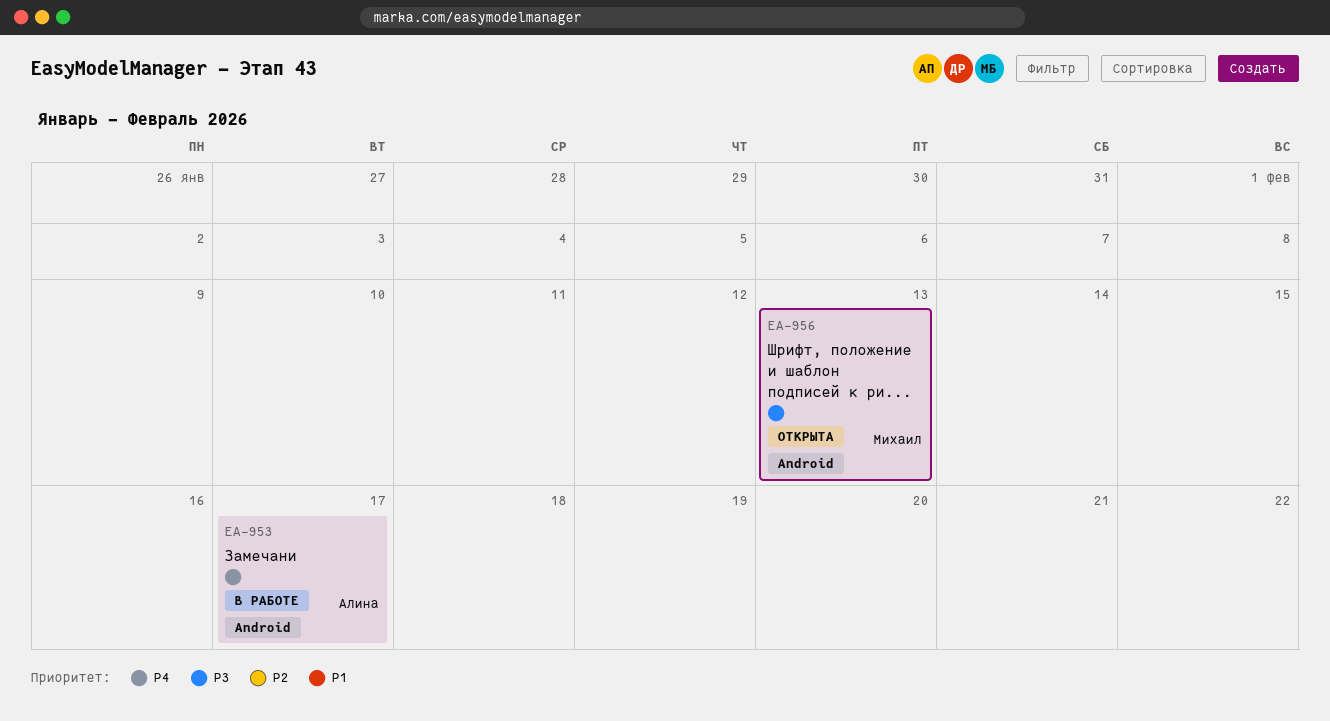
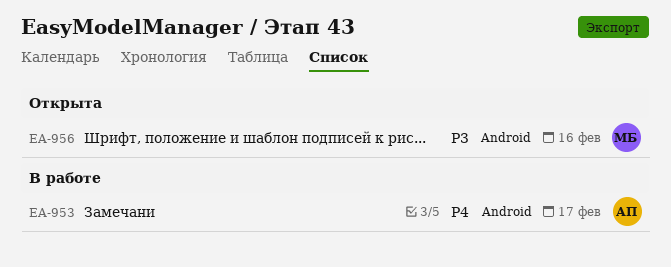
EA-956, due: Feb 13 -> Feb 16

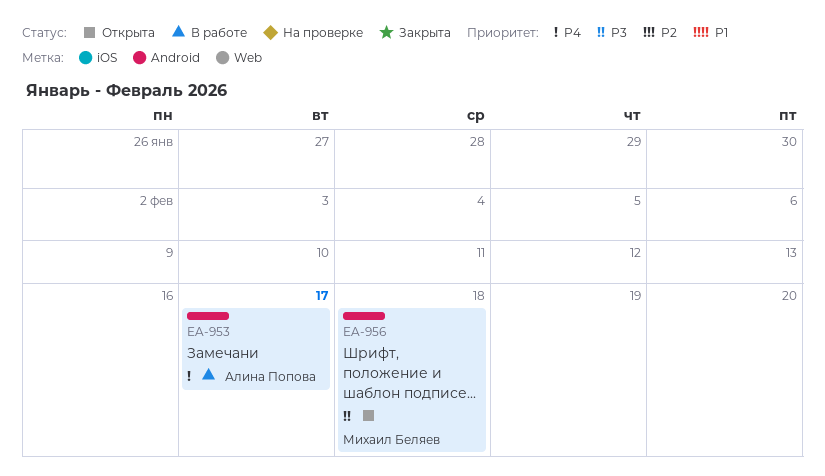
EA-956, due: Feb 16 -> Feb 18

